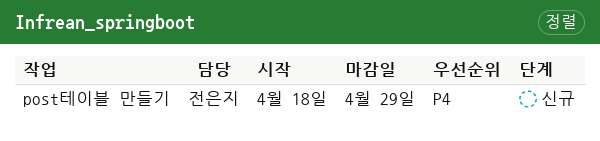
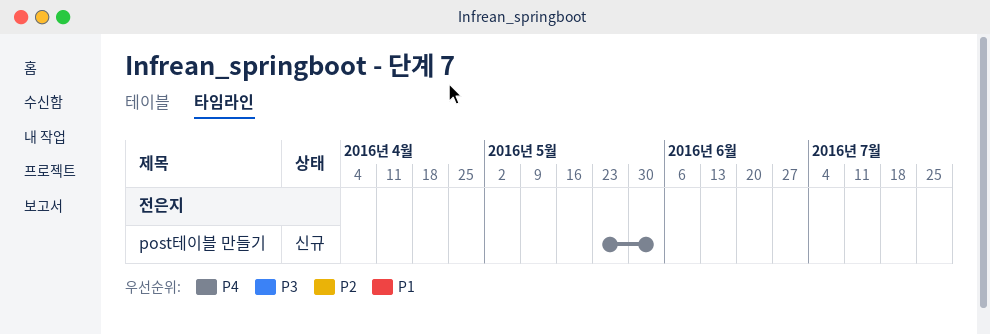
post테이블 만들기, start: Apr 18 -> May 23
post테이블 만들기, due: Apr 29 -> Jun 3

